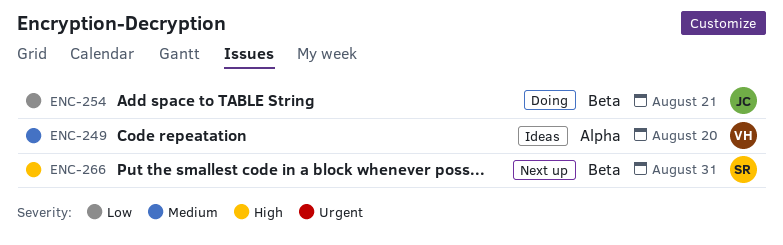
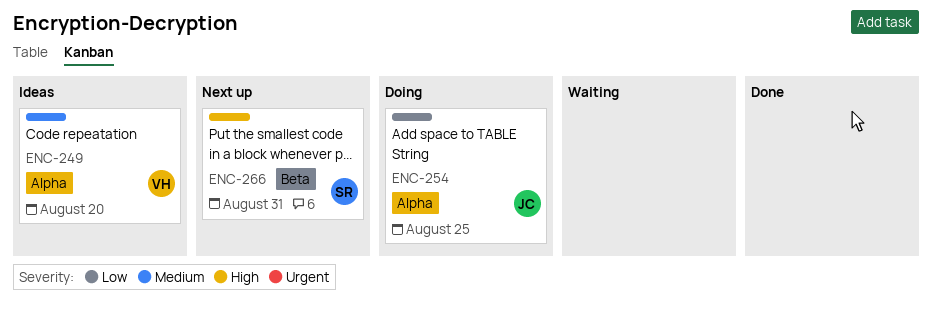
ENC-254, label: Beta -> Alpha
ENC-254, due: Aug 21 -> Aug 25

